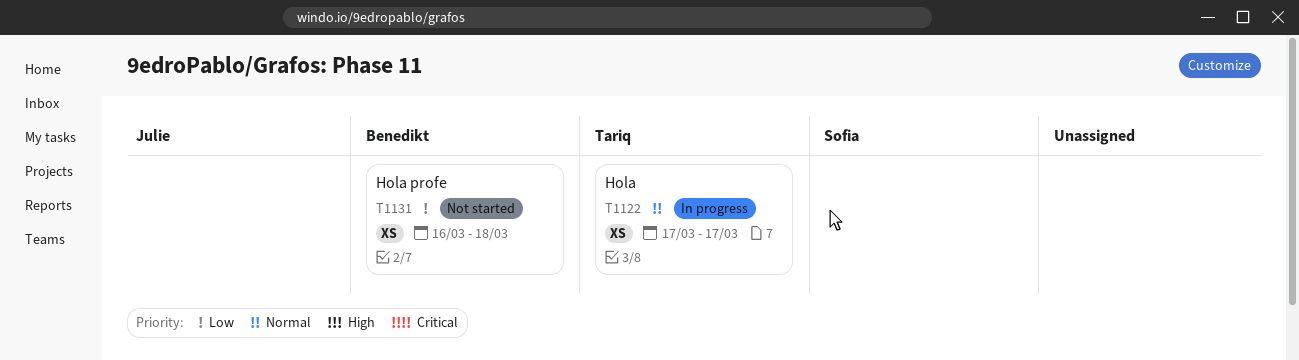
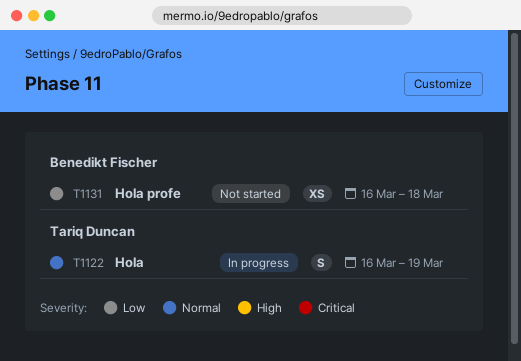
T1122, estimate: XS -> S
T1122, start: Mar 17 -> Mar 16
T1122, due: Mar 17 -> Mar 19

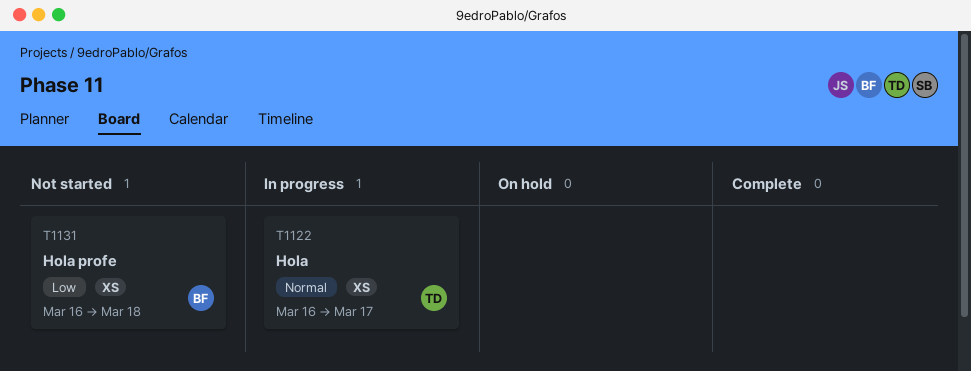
T1122, estimate: S -> XS
T1122, due: Mar 19 -> Mar 17

